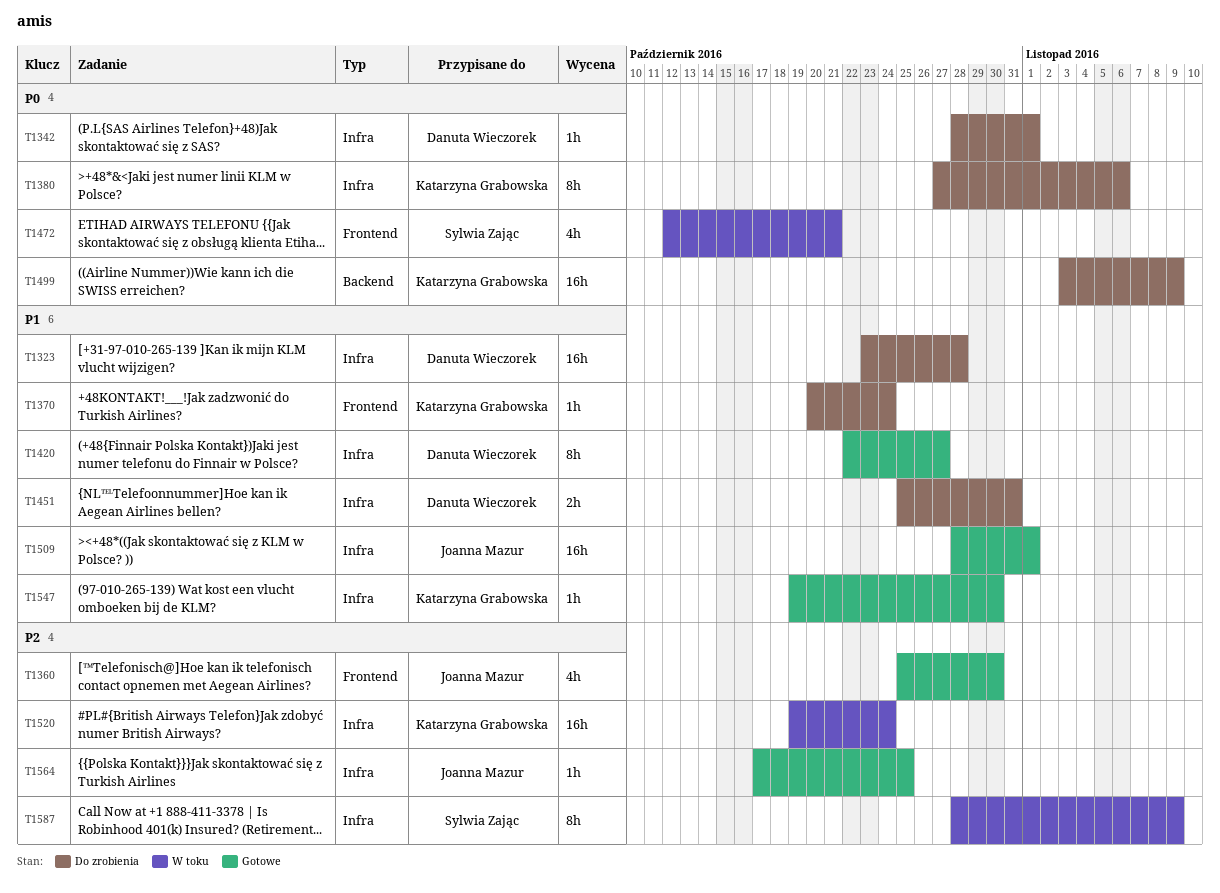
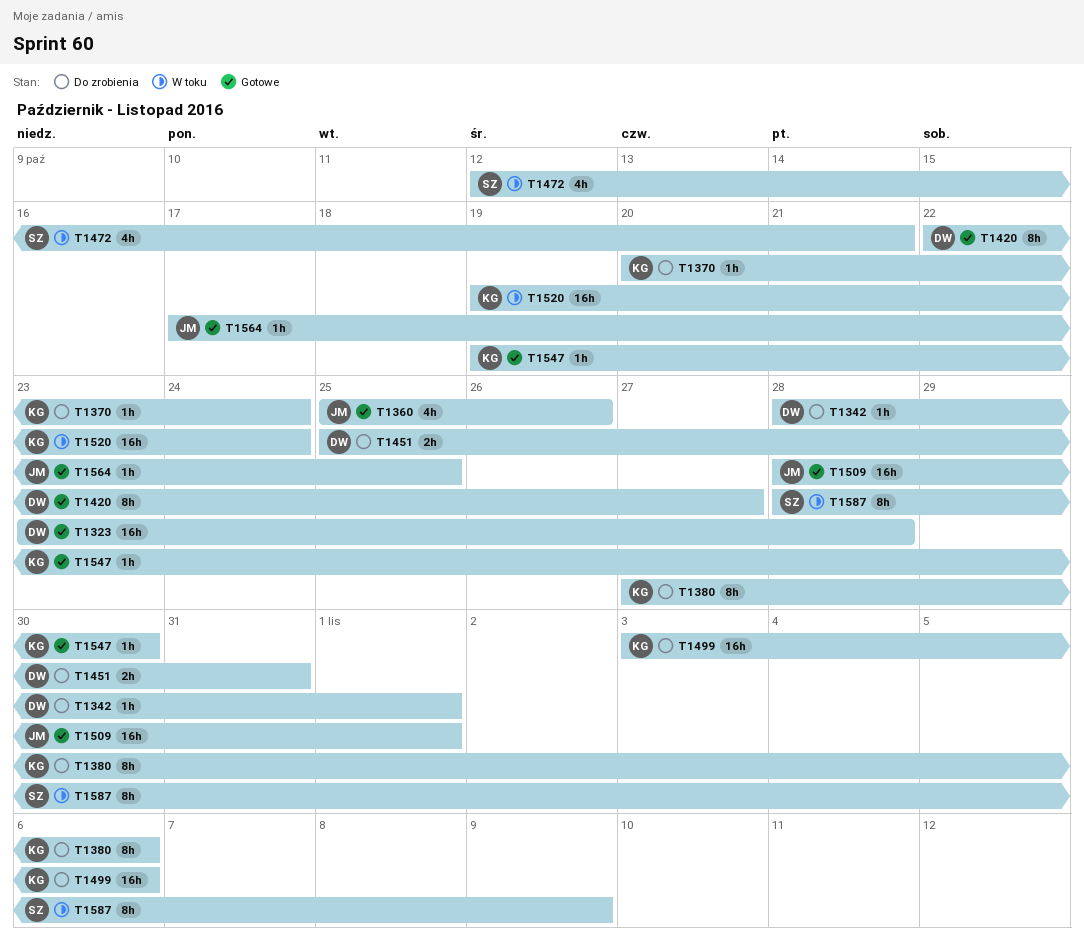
T1323, status: Do zrobienia -> Gotowe
T1360, due: Oct 30 -> Oct 26
T1499, due: Nov 9 -> Nov 6

